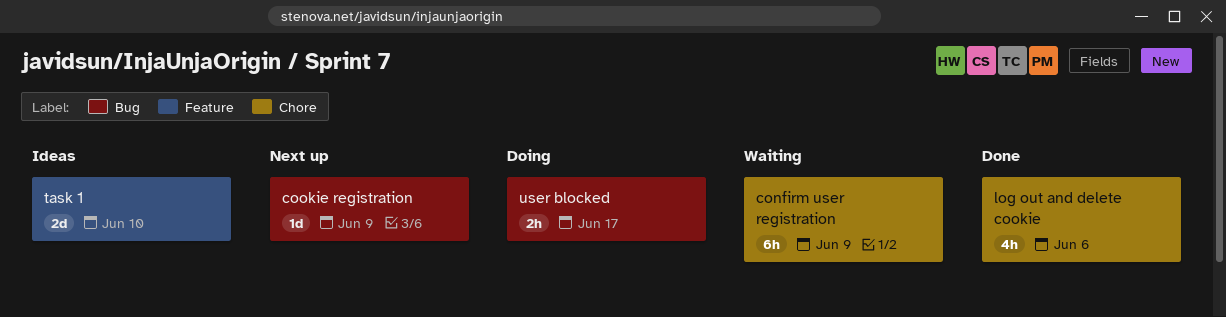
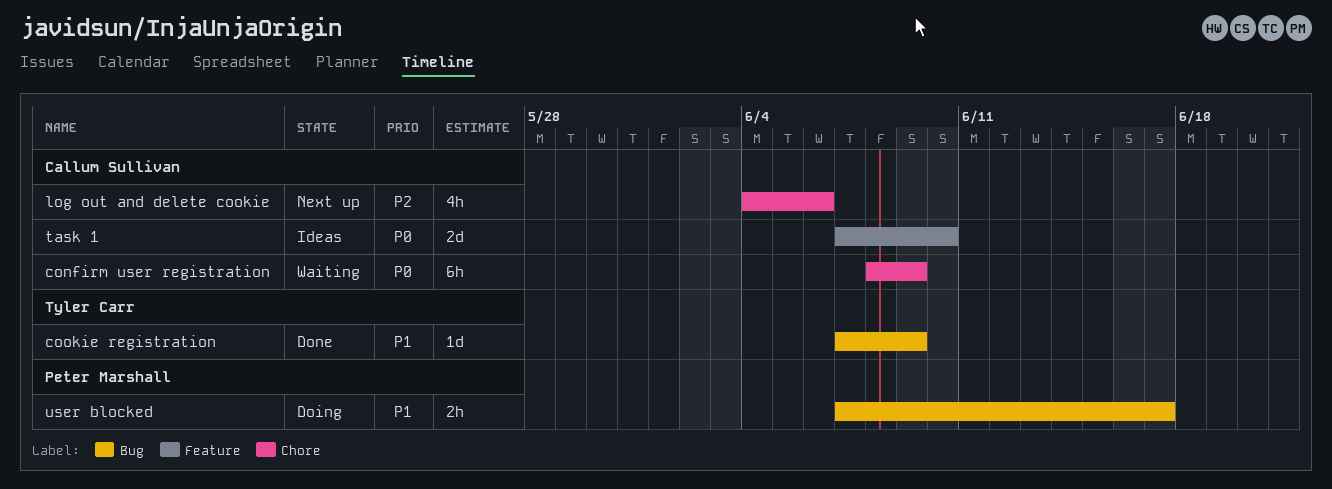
cookie registration, status: Next up -> Done
log out and delete cookie, status: Done -> Next up

